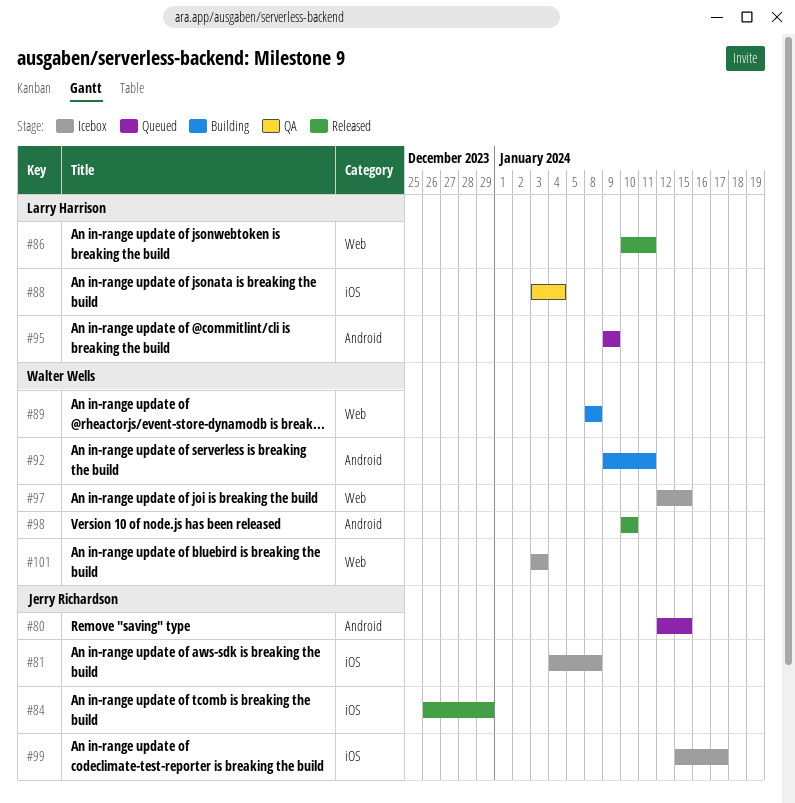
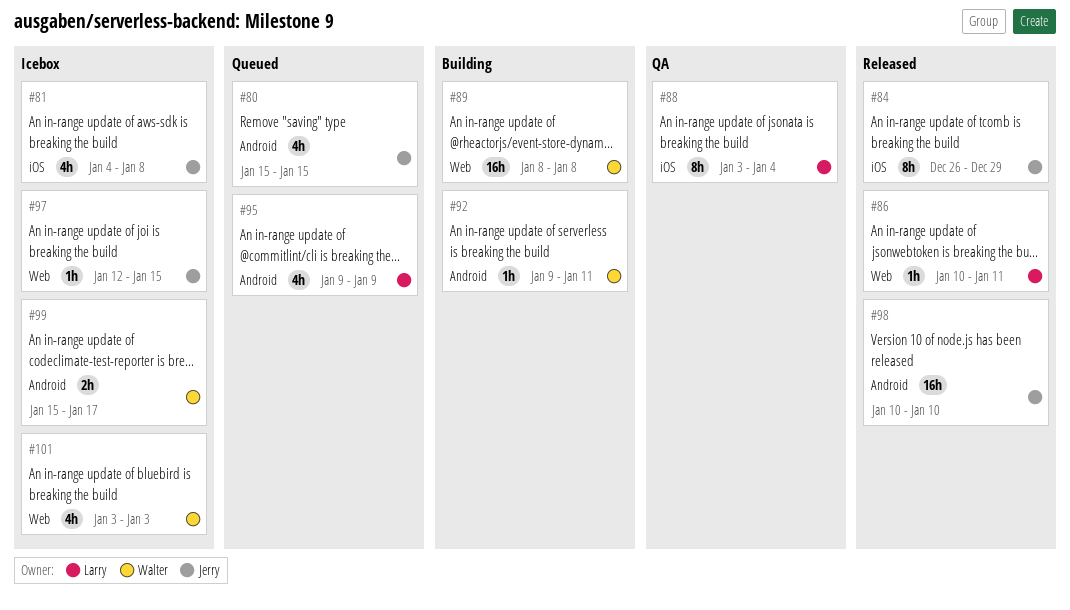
#80, start: Jan 12 -> Jan 15
#97, owner: Walter Wells -> Jerry Richardson
#98, owner: Walter Wells -> Jerry Richardson
#99, owner: Jerry Richardson -> Walter Wells
#99, label: iOS -> Android

